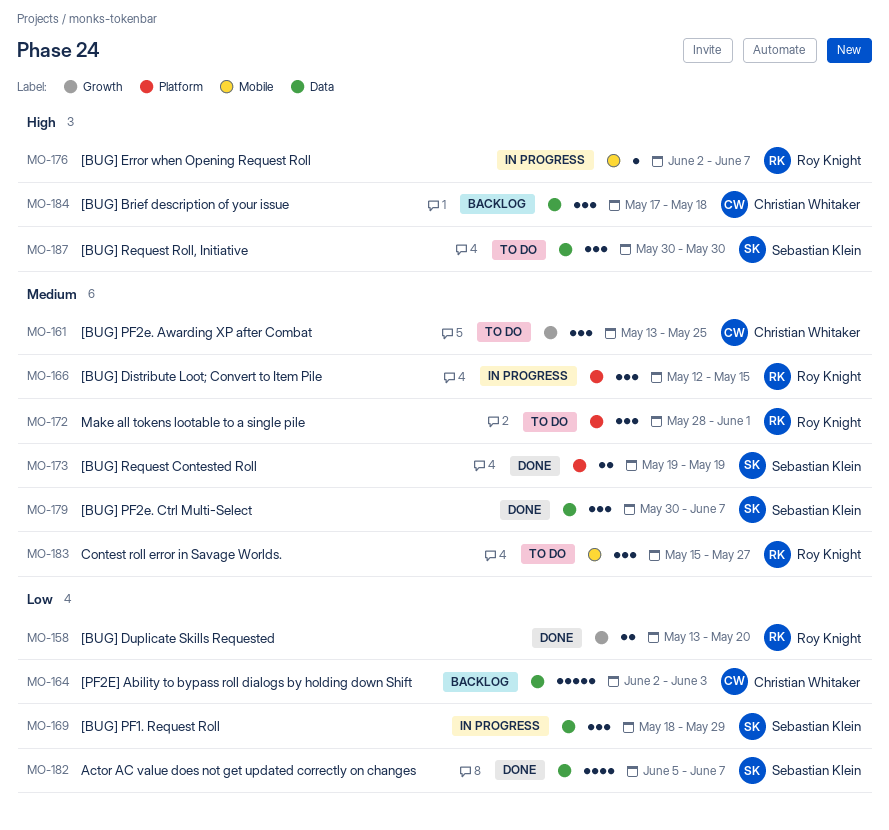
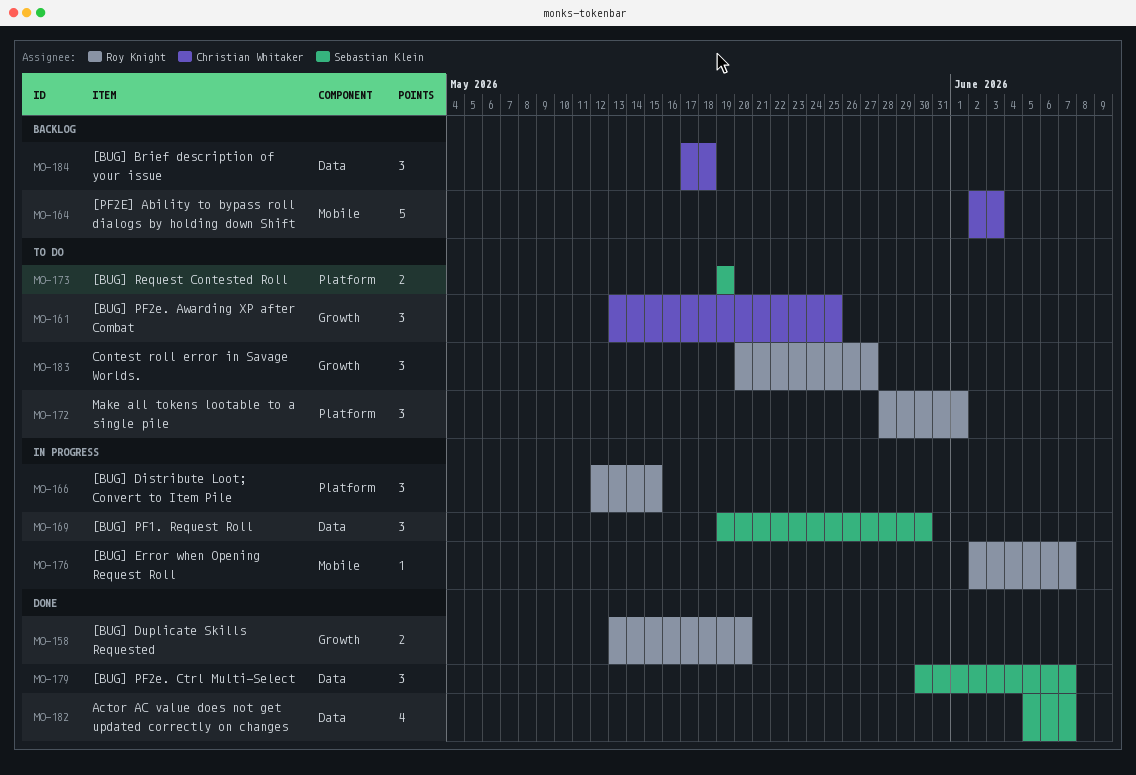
MO-164, label: Data -> Mobile
MO-169, start: May 18 -> May 19
MO-169, due: May 29 -> May 30
MO-173, status: Done -> To do
MO-183, label: Mobile -> Growth
MO-183, start: May 15 -> May 20
MO-187: present -> none

